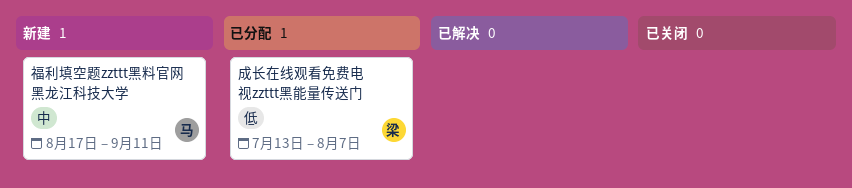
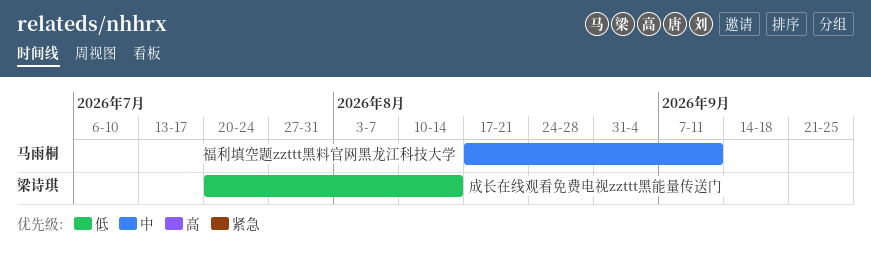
成长在线观看免费电视zzttt黑能量传送门, start: Jul 13 -> Jul 20
成长在线观看免费电视zzttt黑能量传送门, due: Aug 7 -> Aug 14

